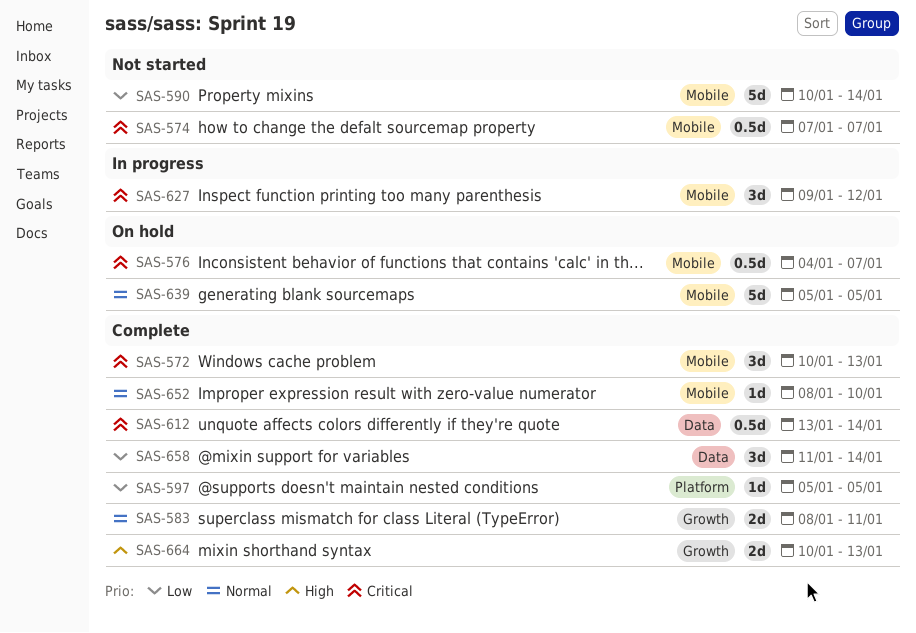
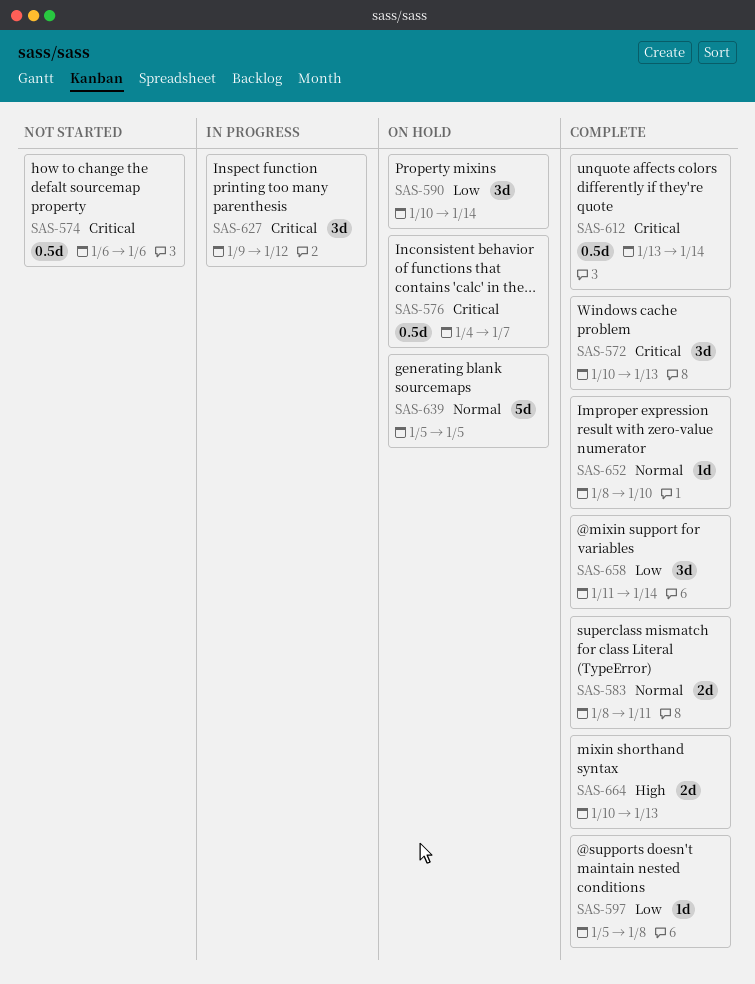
SAS-574, start: Jan 7 -> Jan 6
SAS-574, due: Jan 7 -> Jan 6
SAS-590, status: Not started -> On hold
SAS-590, estimate: 5d -> 3d
SAS-597, due: Jan 5 -> Jan 8

